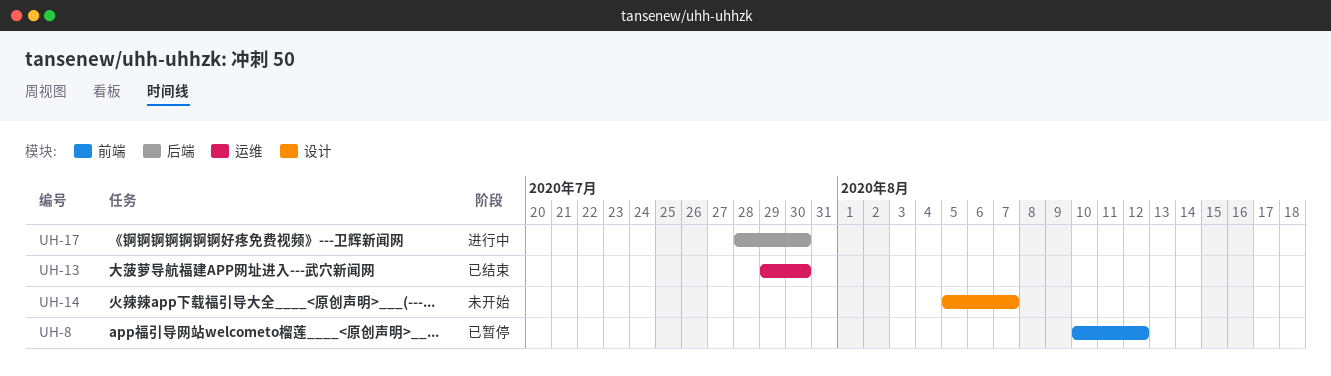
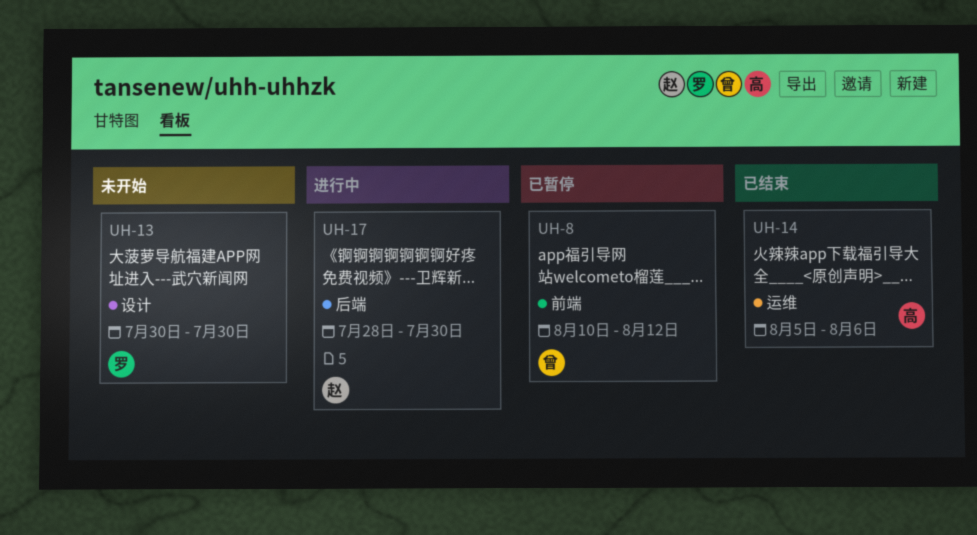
UH-13, status: 已结束 -> 未开始
UH-13, label: 运维 -> 设计
UH-13, start: Jul 29 -> Jul 30
UH-14, status: 未开始 -> 已结束
UH-14, label: 设计 -> 运维
UH-14, due: Aug 7 -> Aug 6

